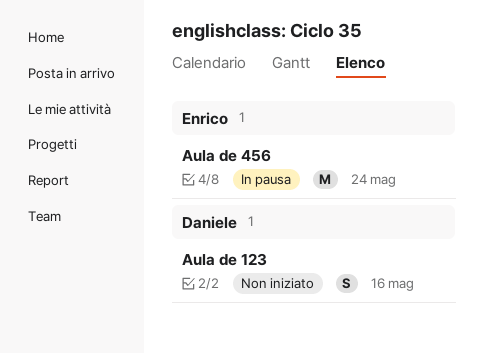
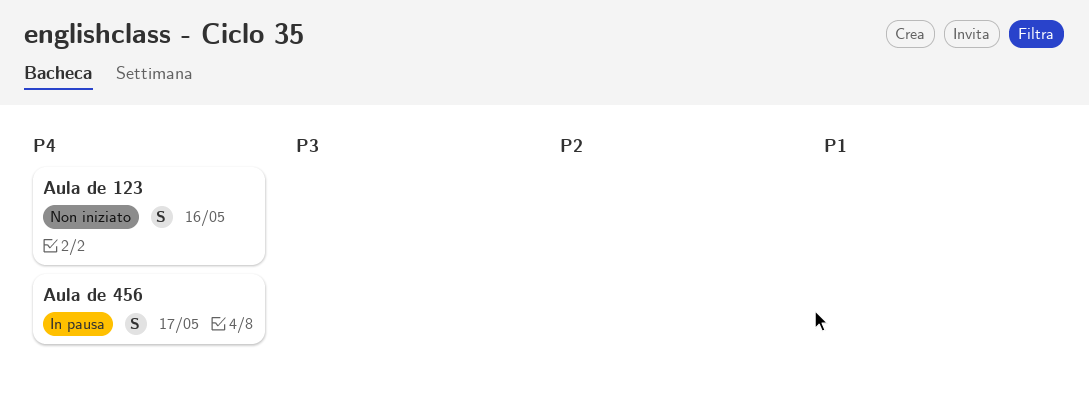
Aula de 456, estimate: M -> S
Aula de 456, due: May 24 -> May 17

